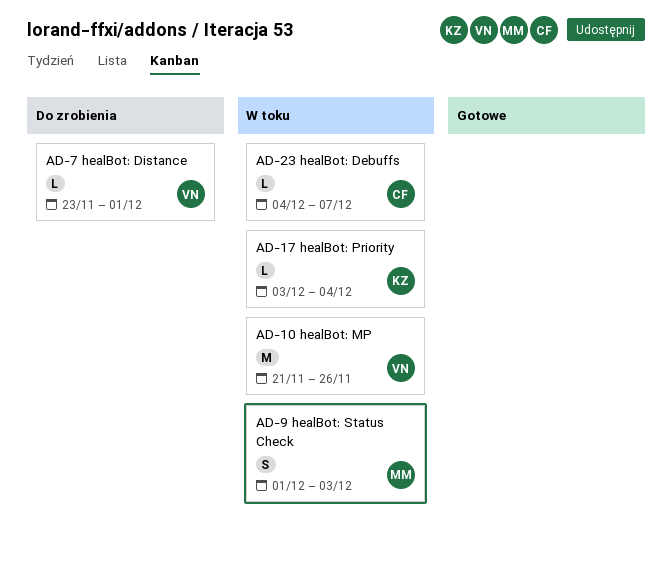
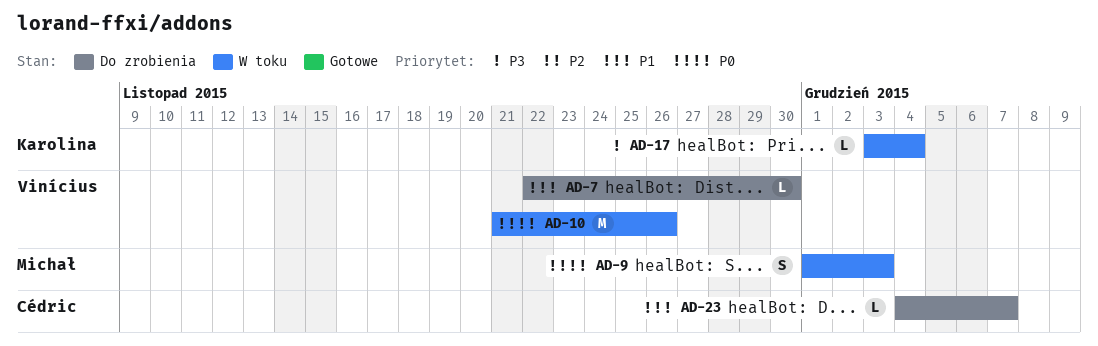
AD-7, start: Nov 23 -> Nov 22
AD-7, due: Dec 1 -> Nov 30
AD-23, status: W toku -> Do zrobienia

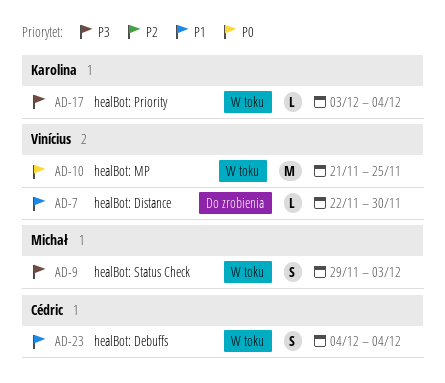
AD-9, priority: P0 -> P3
AD-9, start: Dec 1 -> Nov 29
AD-10, due: Nov 26 -> Nov 25
AD-23, status: Do zrobienia -> W toku
AD-23, estimate: L -> S
AD-23, due: Dec 7 -> Dec 4

